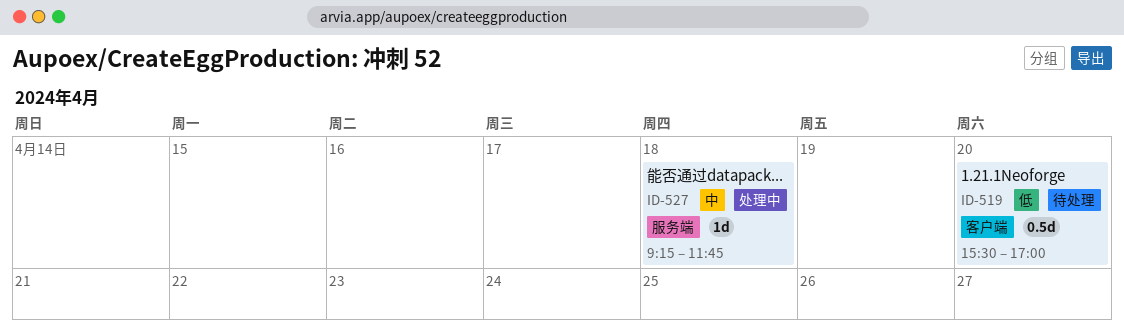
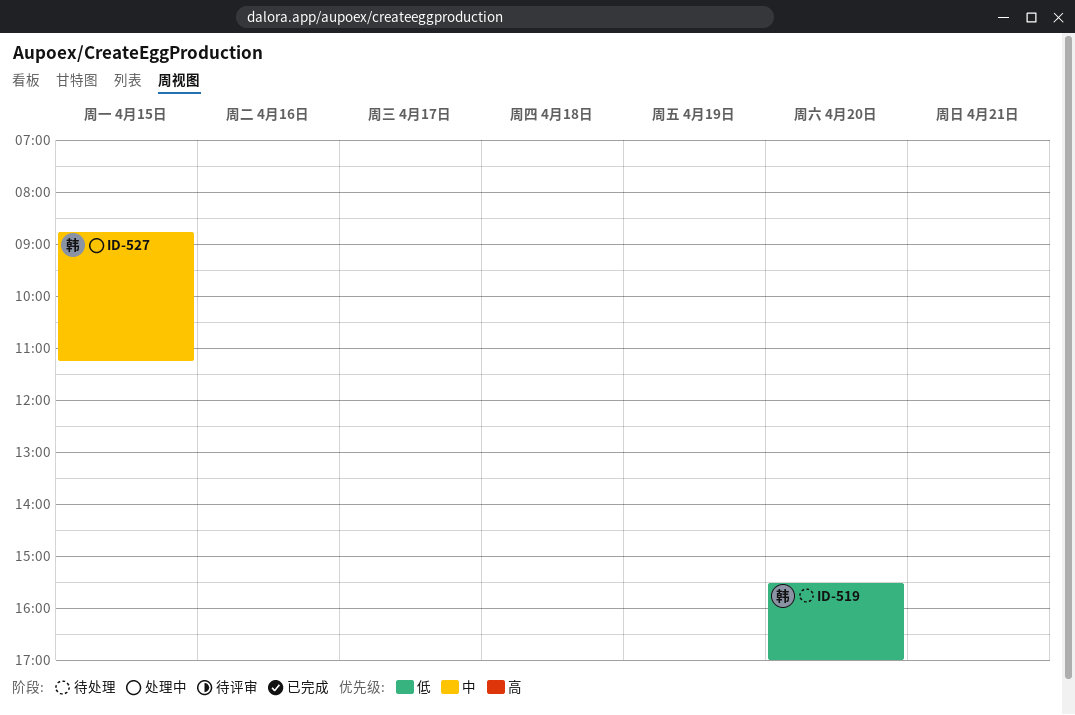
ID-527, day: Apr 18 -> Apr 15
ID-527, begins: 09:15 -> 08:45
ID-527, ends: 11:45 -> 11:15

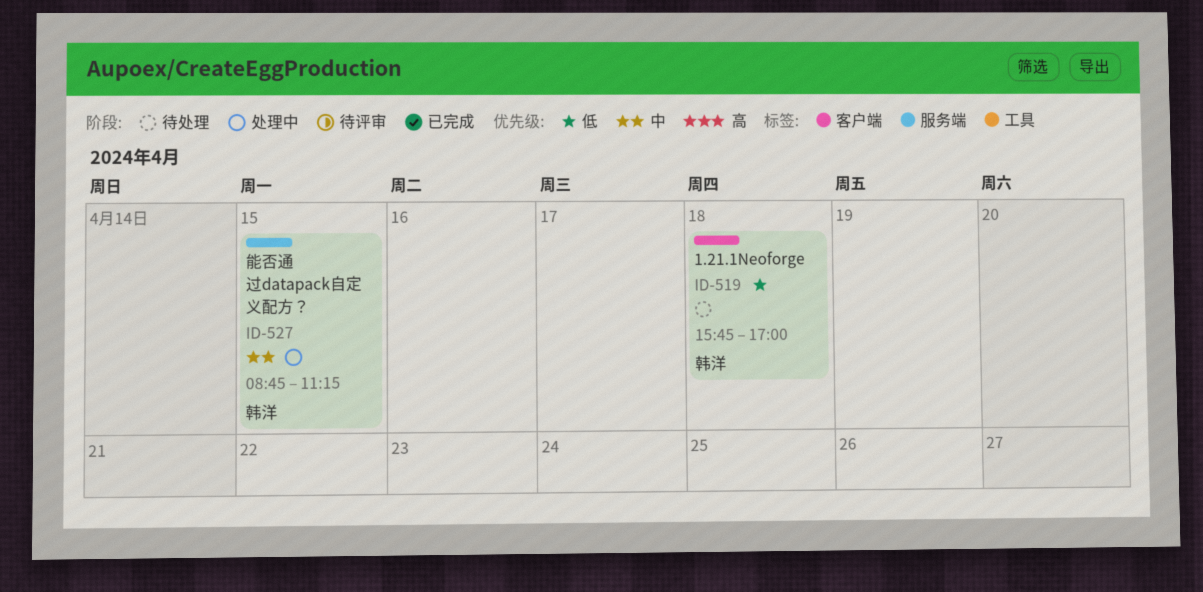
ID-519, day: Apr 20 -> Apr 18
ID-519, begins: 15:30 -> 15:45

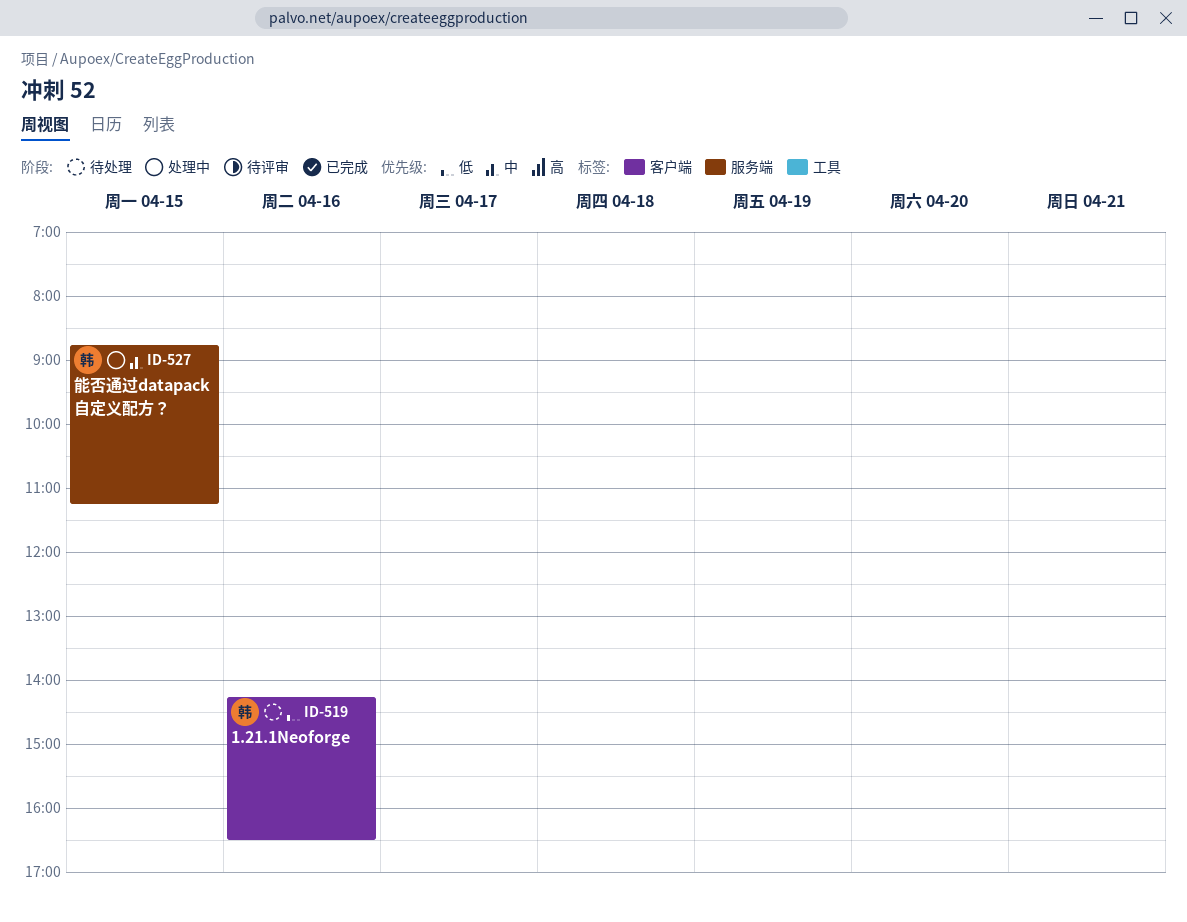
ID-519, day: Apr 18 -> Apr 16
ID-519, begins: 15:45 -> 14:15
ID-519, ends: 17:00 -> 16:30

